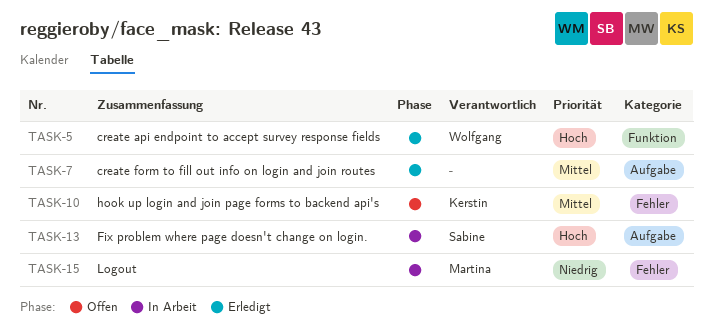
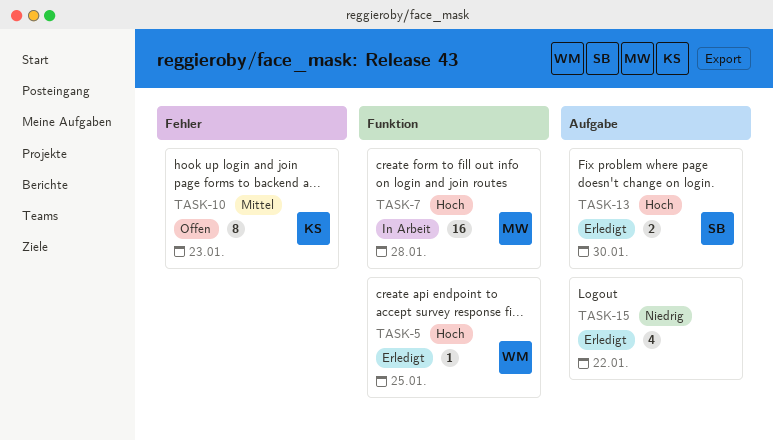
TASK-7, status: Erledigt -> In Arbeit
TASK-7, owner: none -> Martina
TASK-7, priority: Mittel -> Hoch
TASK-7, label: Aufgabe -> Funktion
TASK-13, status: In Arbeit -> Erledigt
TASK-15, status: In Arbeit -> Erledigt
TASK-15, owner: Martina -> none
TASK-15, label: Fehler -> Aufgabe

